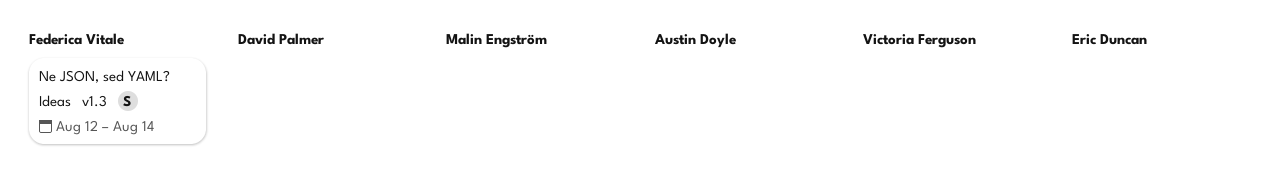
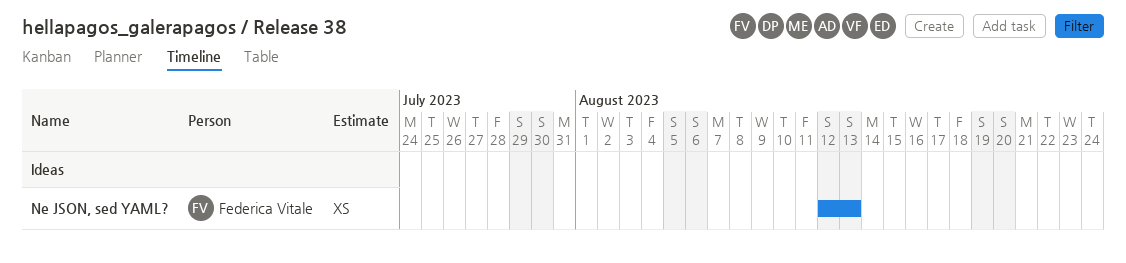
Ne JSON, sed YAML?, estimate: S -> XS
Ne JSON, sed YAML?, due: Aug 14 -> Aug 13

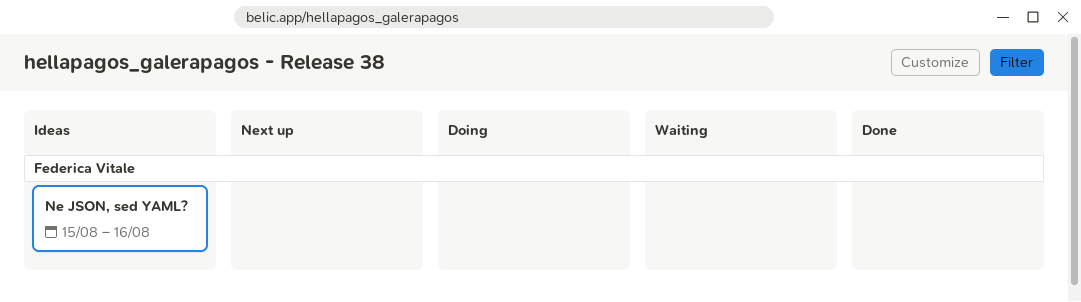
Ne JSON, sed YAML?, start: Aug 12 -> Aug 15
Ne JSON, sed YAML?, due: Aug 13 -> Aug 16

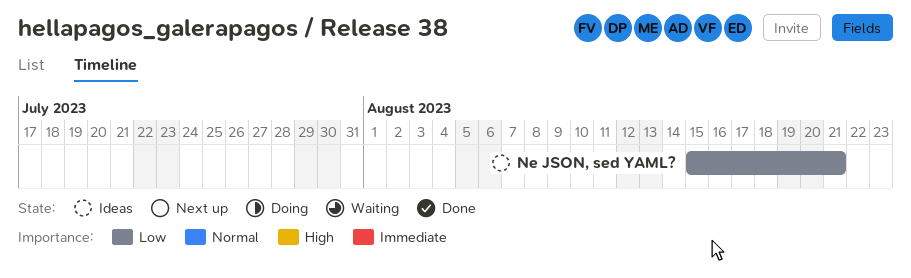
Ne JSON, sed YAML?, due: Aug 16 -> Aug 21

